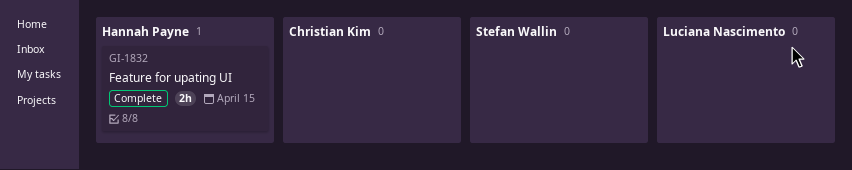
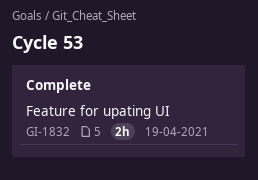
GI-1832, due: Apr 15 -> Apr 19

